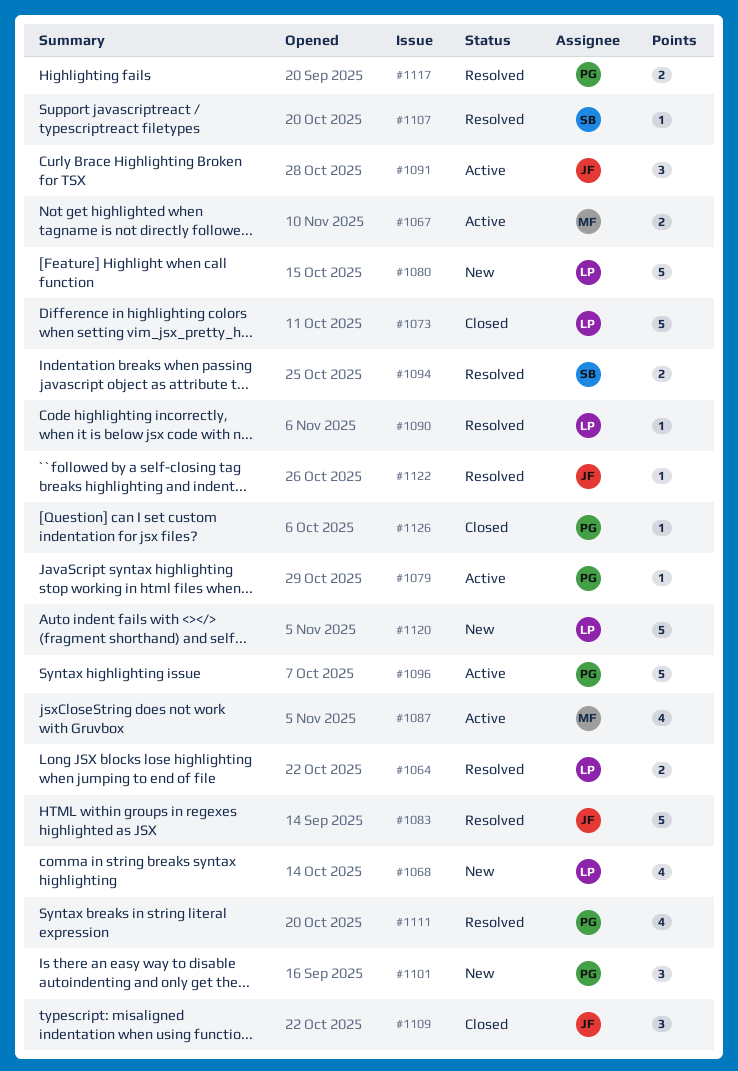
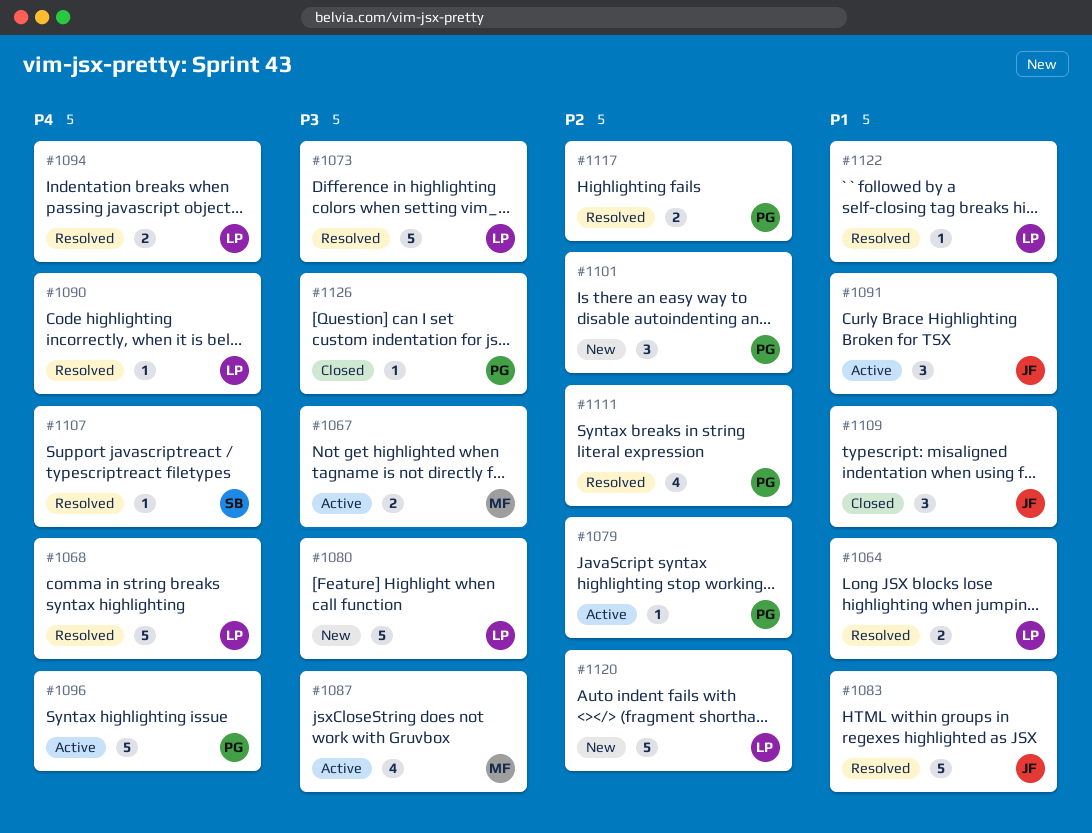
#1068, status: New -> Resolved
#1068, estimate: 4 -> 5
#1073, status: Closed -> Resolved
#1094, owner: SB -> LP
#1122, owner: JF -> LP

